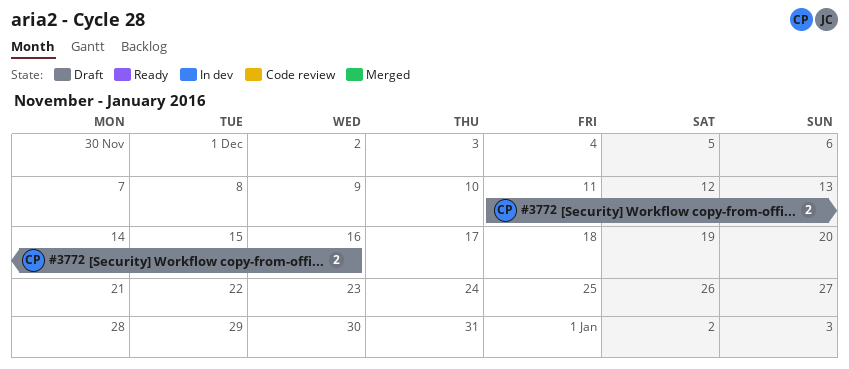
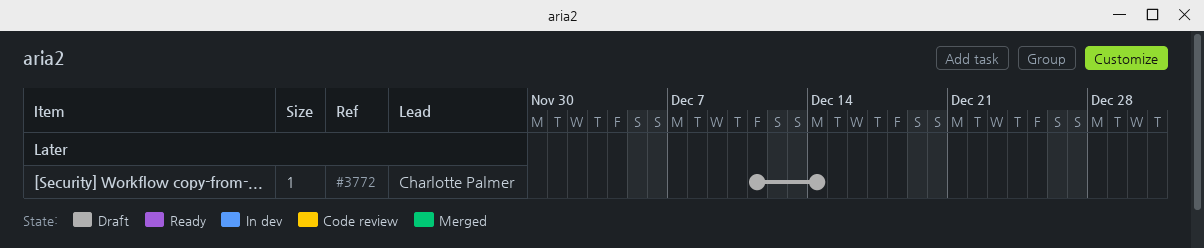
#3772, estimate: 2 -> 1
#3772, due: Dec 16 -> Dec 14

